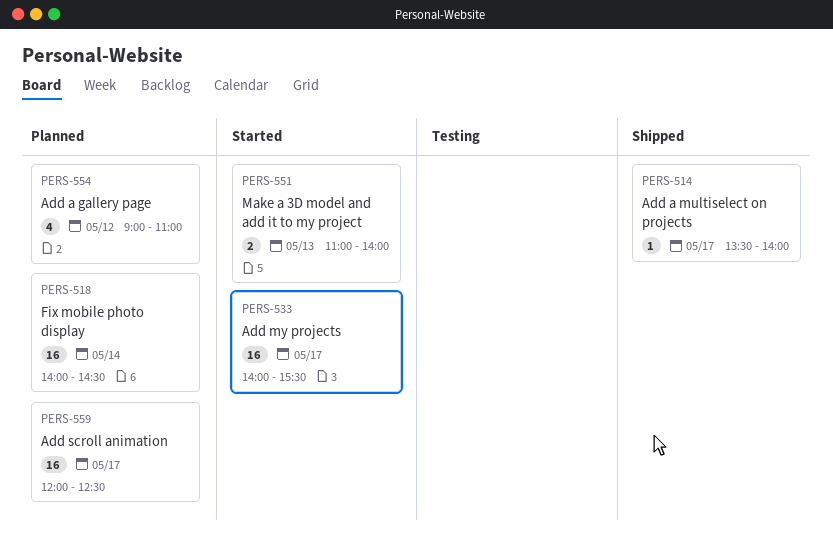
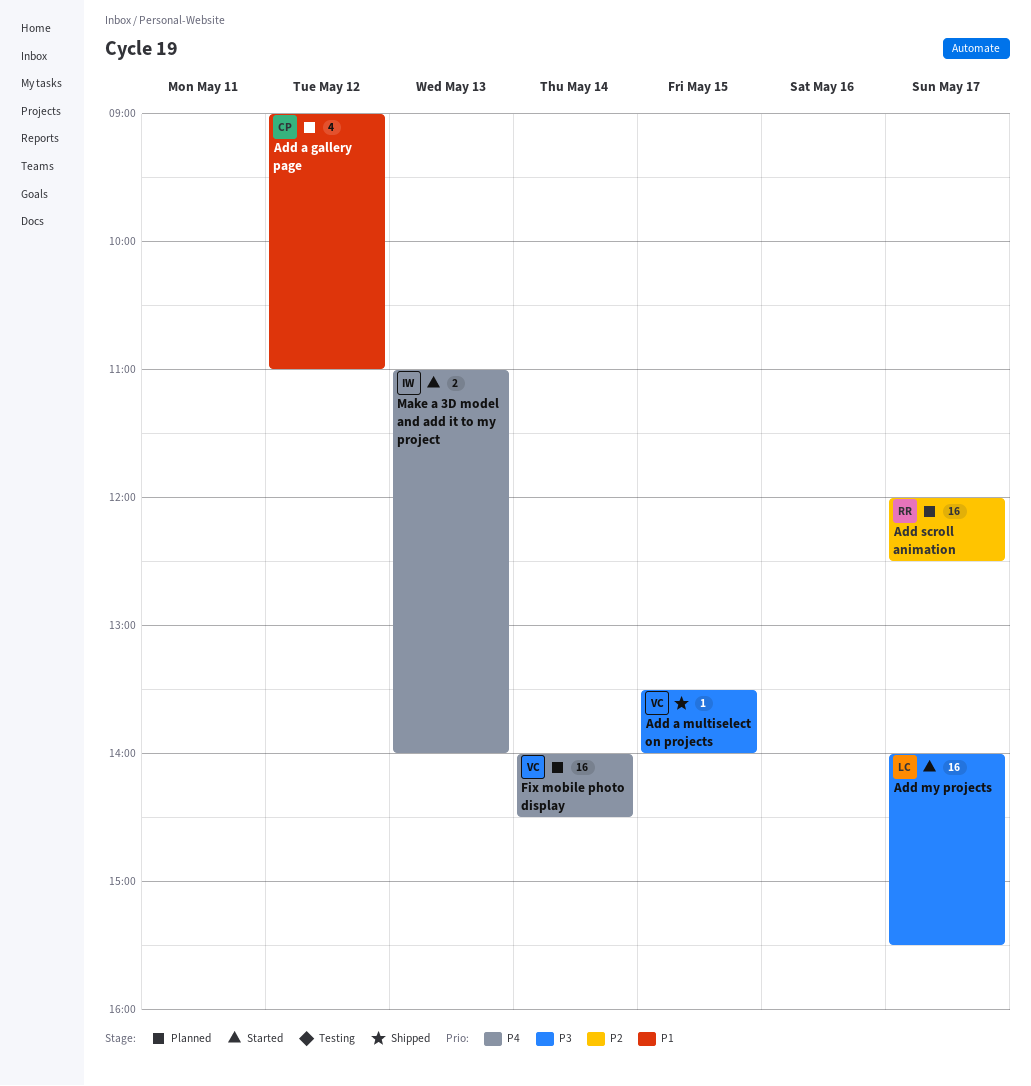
Add a multiselect on projects, day: May 17 -> May 15

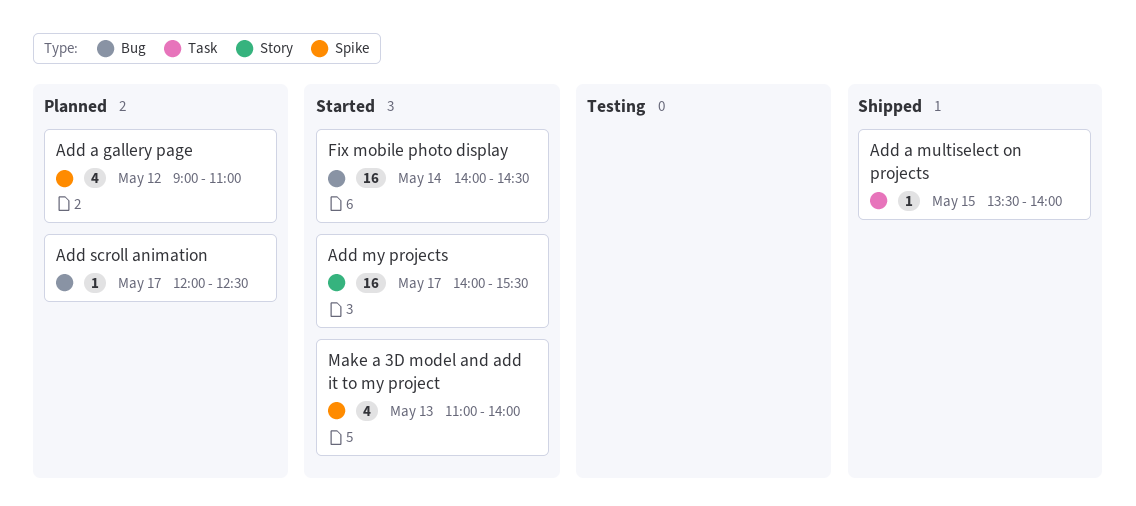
Add scroll animation, estimate: 16 -> 1
Fix mobile photo display, status: Planned -> Started
Make a 3D model and add it to my project, estimate: 2 -> 4

